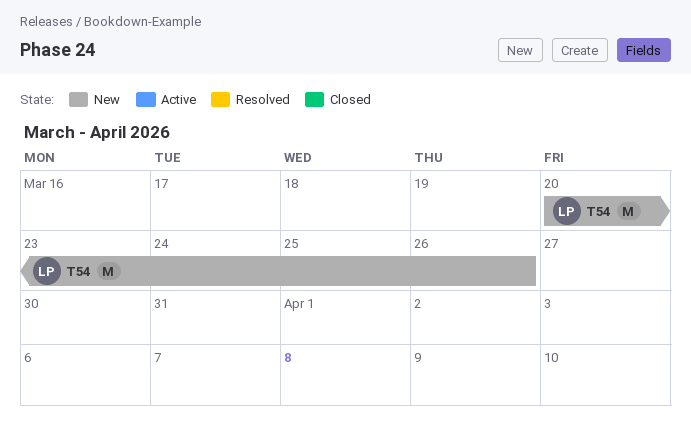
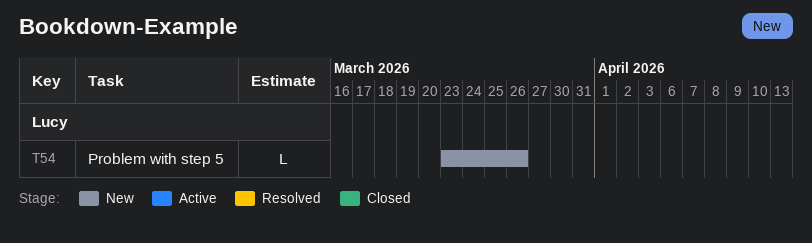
T54, estimate: M -> L
T54, start: Mar 20 -> Mar 23

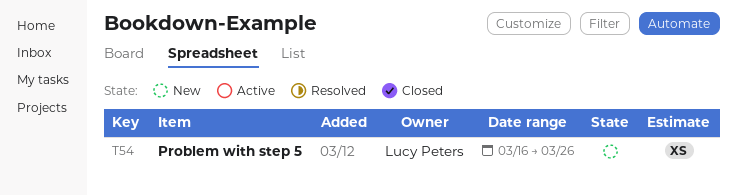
T54, estimate: L -> XS
T54, start: Mar 23 -> Mar 16

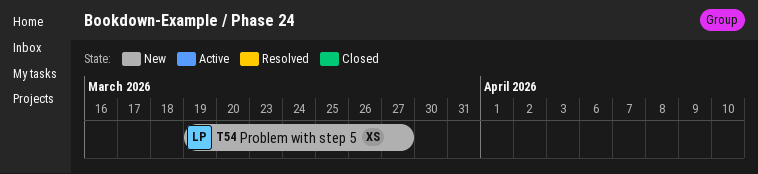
T54, start: Mar 16 -> Mar 19
T54, due: Mar 26 -> Mar 27

